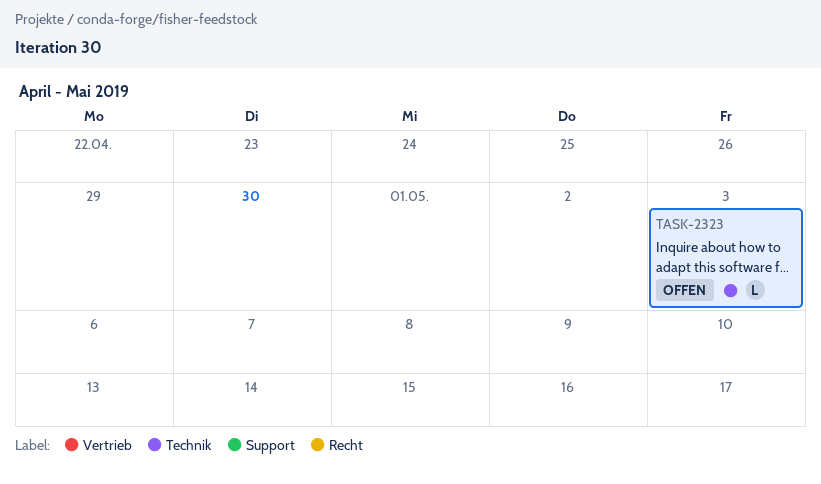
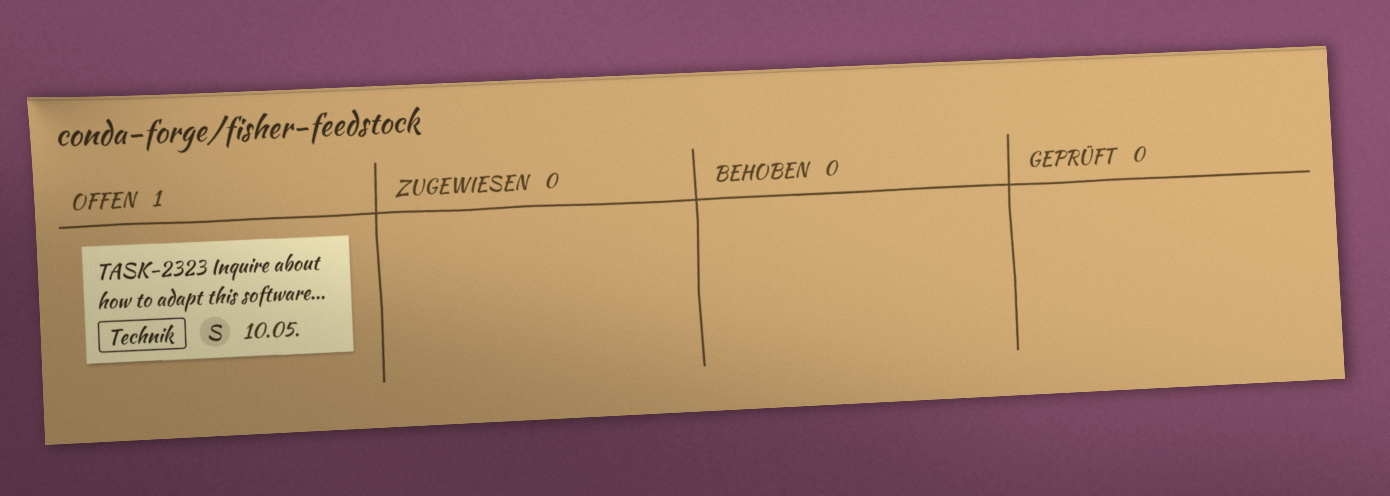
TASK-2323, estimate: L -> S
TASK-2323, due: May 3 -> May 10

